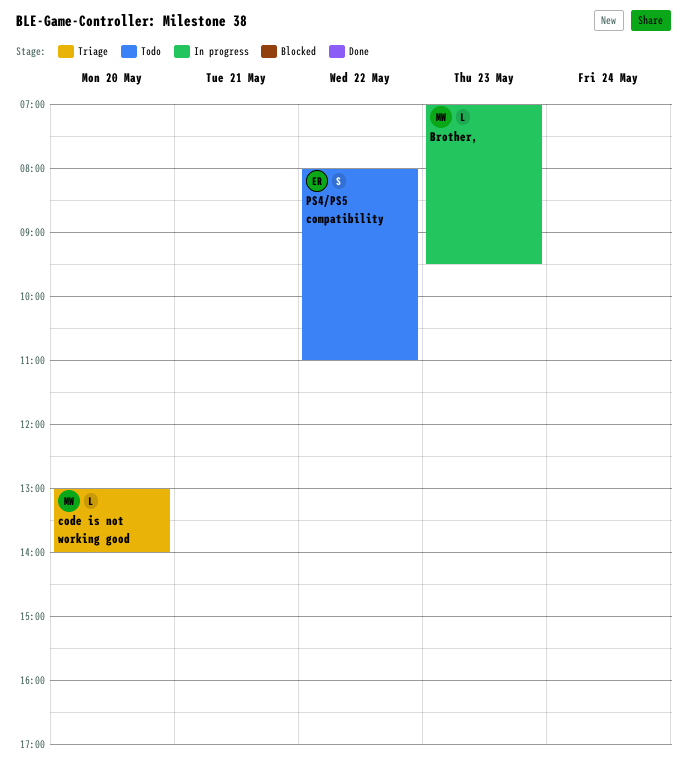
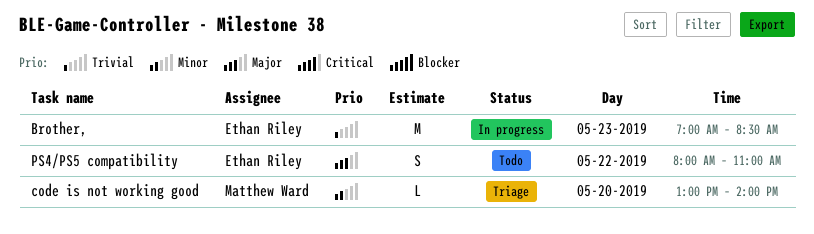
Brother,, owner: Matthew Ward -> Ethan Riley
Brother,, estimate: L -> M
Brother,, ends: 09:30 -> 08:30

